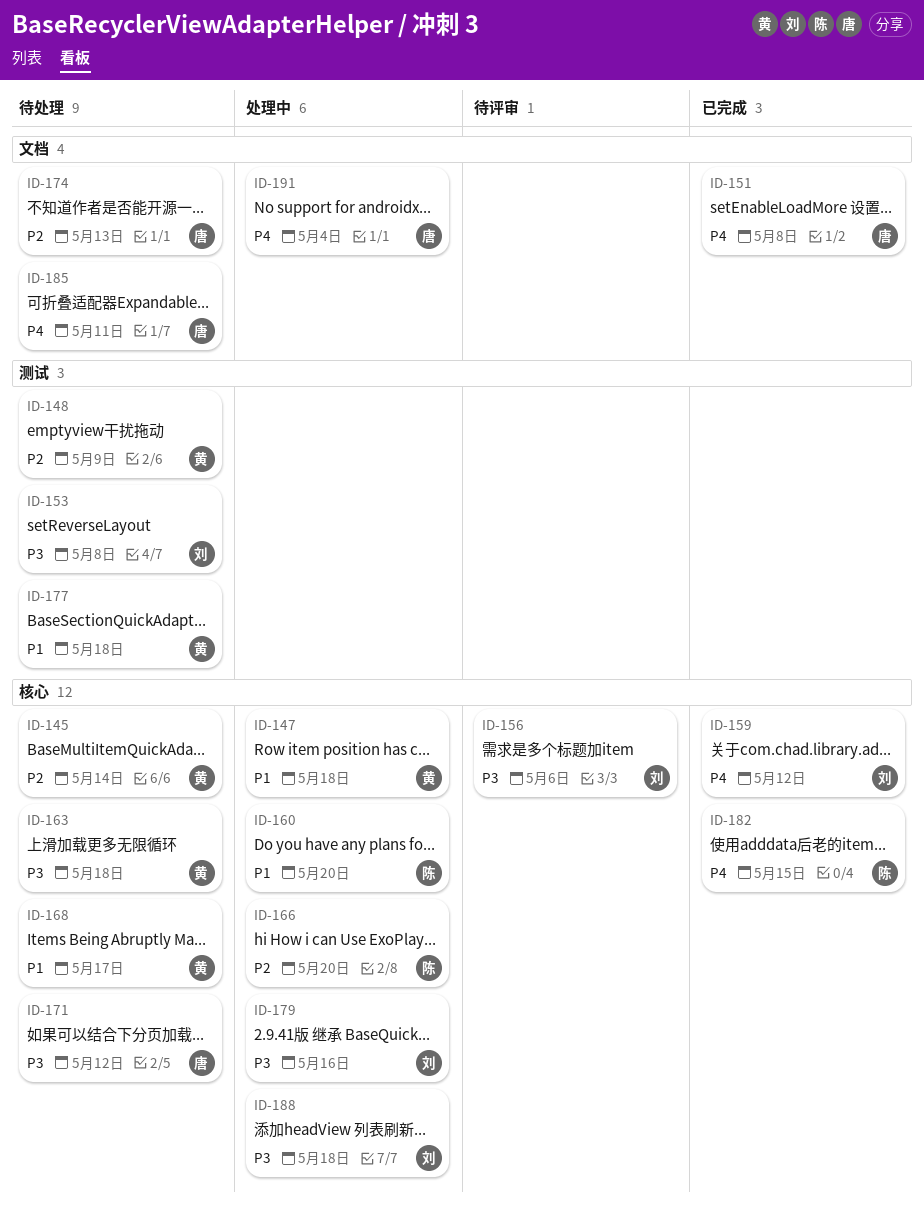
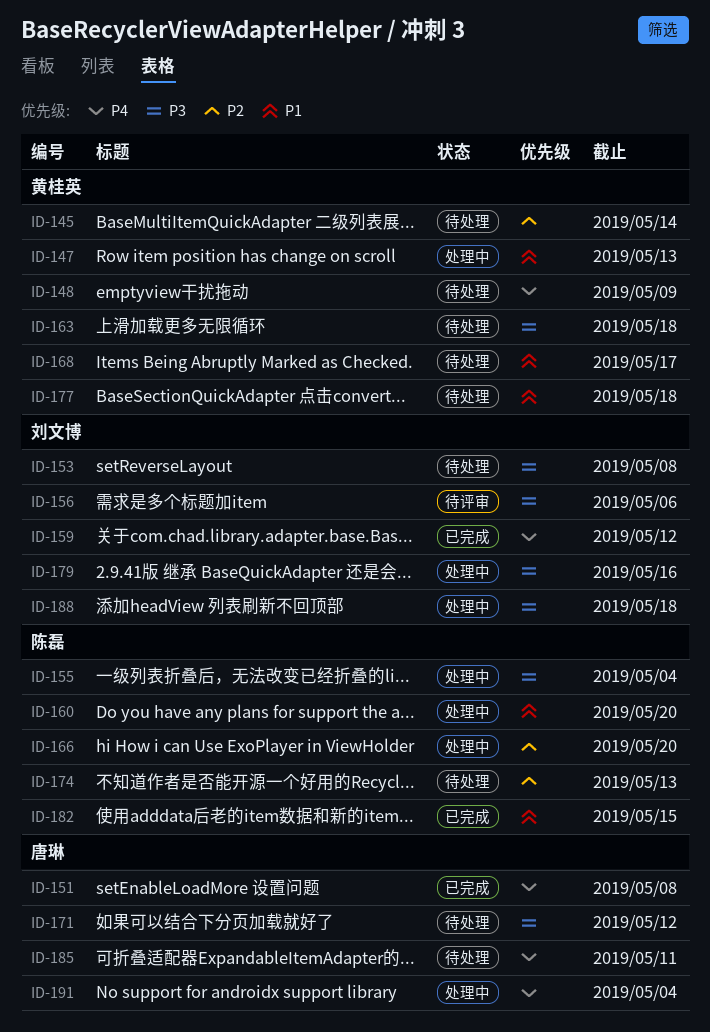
ID-147, due: May 18 -> May 13
ID-148, priority: P2 -> P4
ID-155: none -> present
ID-174, owner: 唐琳 -> 陈磊
ID-182, priority: P4 -> P1

